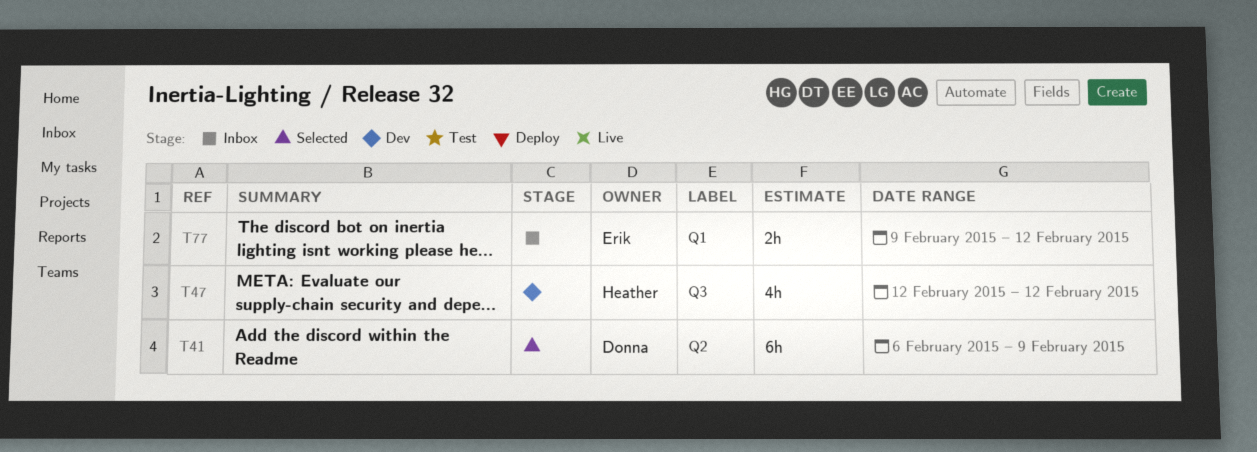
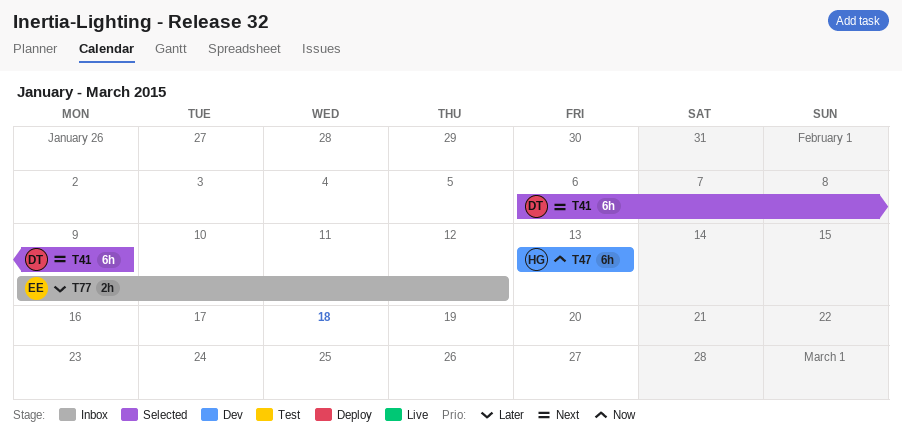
T47, estimate: 4h -> 6h
T47, start: Feb 12 -> Feb 13
T47, due: Feb 12 -> Feb 13

